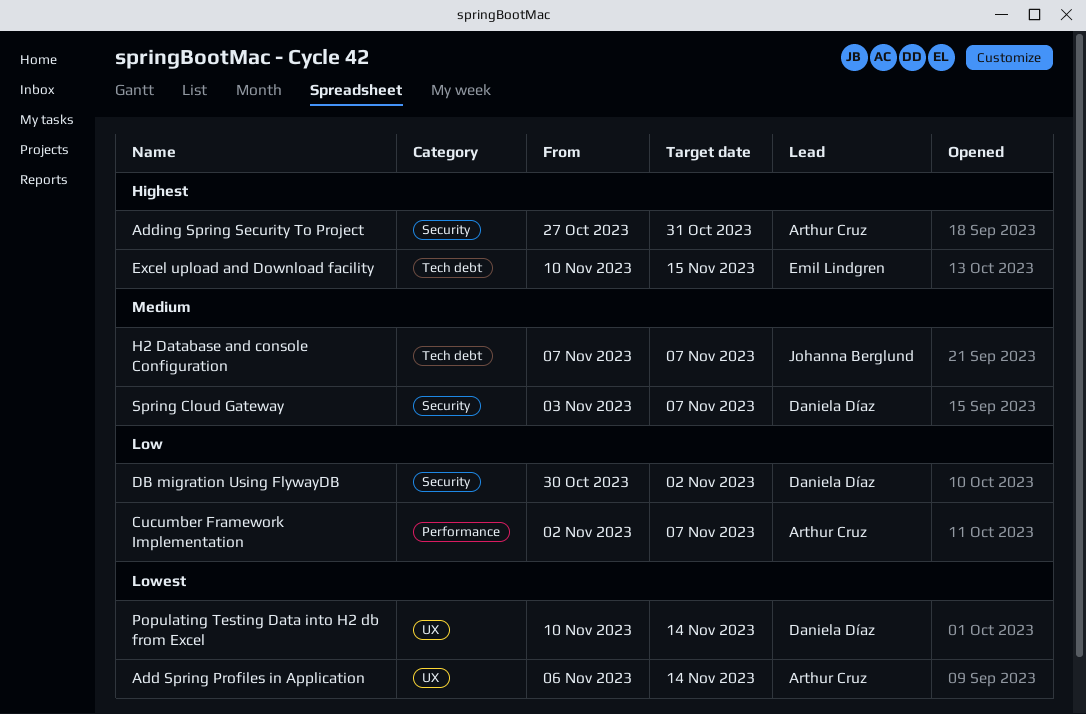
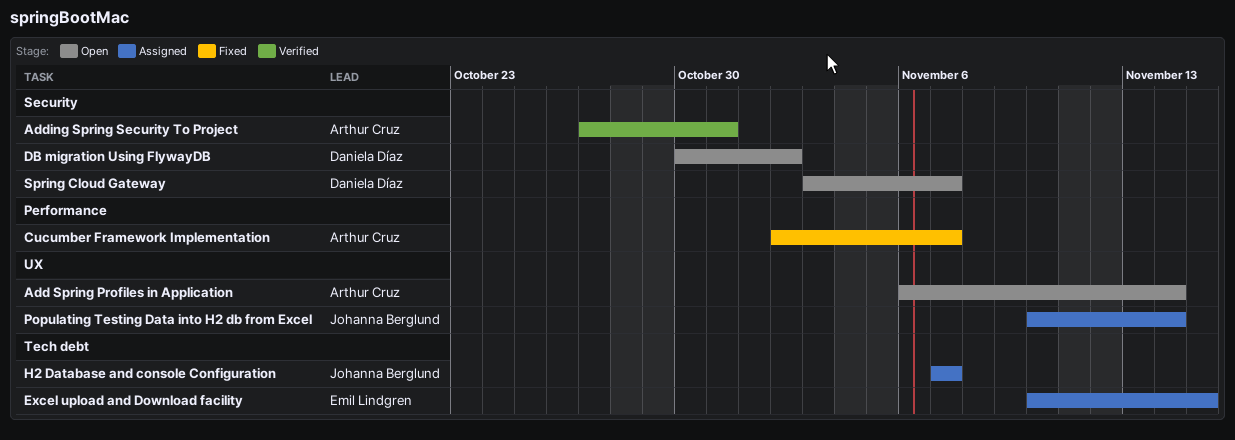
Populating Testing Data into H2 db from Excel, owner: Daniela Díaz -> Johanna Berglund

